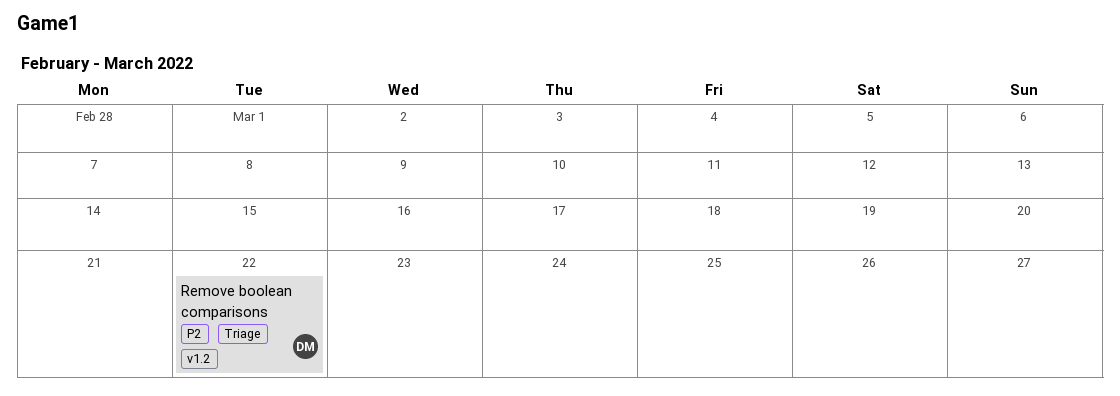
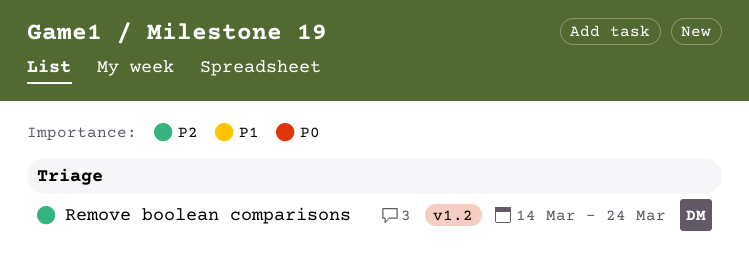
Remove boolean comparisons, due: Mar 22 -> Mar 24

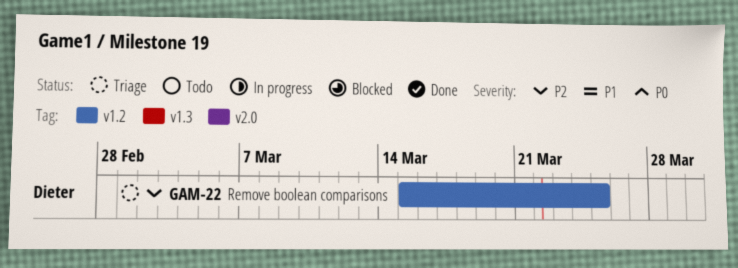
Remove boolean comparisons, start: Mar 14 -> Mar 15
Remove boolean comparisons, due: Mar 24 -> Mar 25

